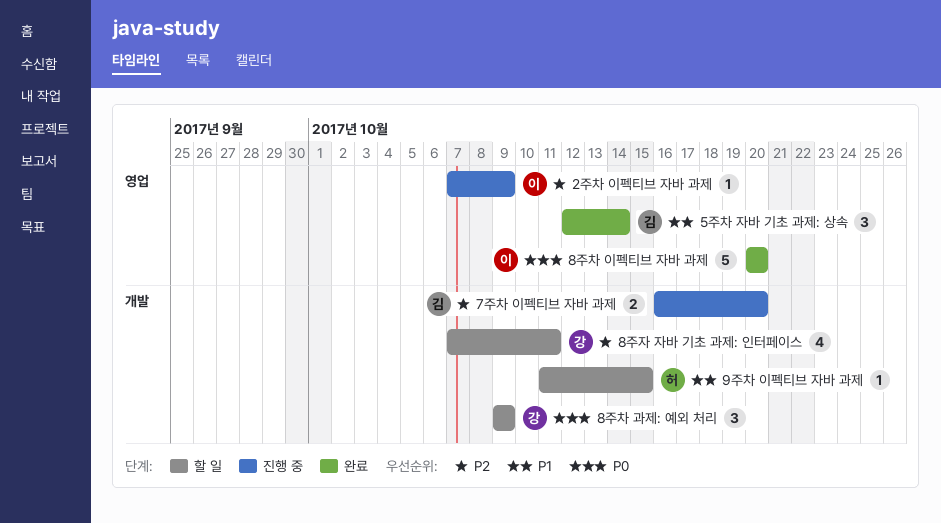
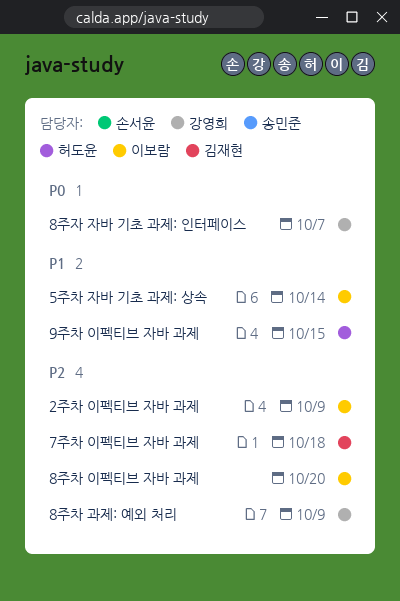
5주차 자바 기초 과제: 상속, owner: 김재현 -> 이보람
7주차 이펙티브 자바 과제, due: Oct 20 -> Oct 18
8주자 자바 기초 과제: 인터페이스, priority: P2 -> P0
8주자 자바 기초 과제: 인터페이스, due: Oct 11 -> Oct 7
8주차 과제: 예외 처리, priority: P0 -> P2
8주차 이펙티브 자바 과제, priority: P0 -> P2

